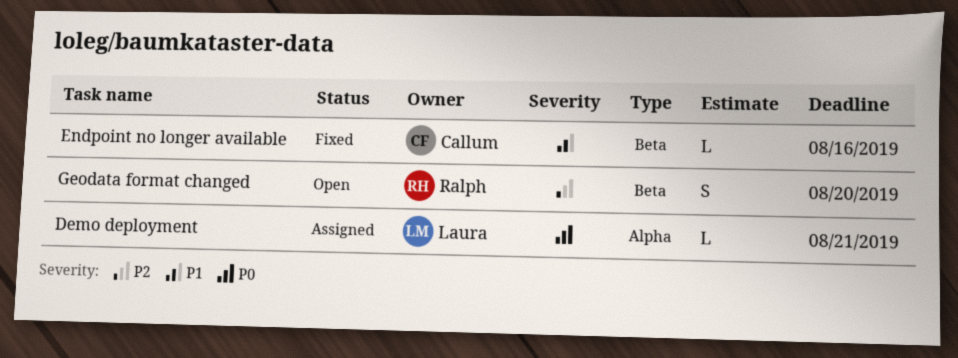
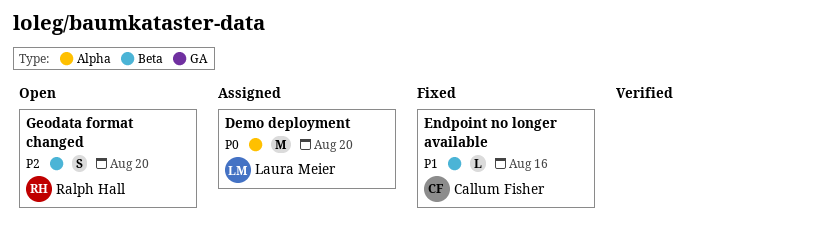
Demo deployment, estimate: L -> M
Demo deployment, due: Aug 21 -> Aug 20

